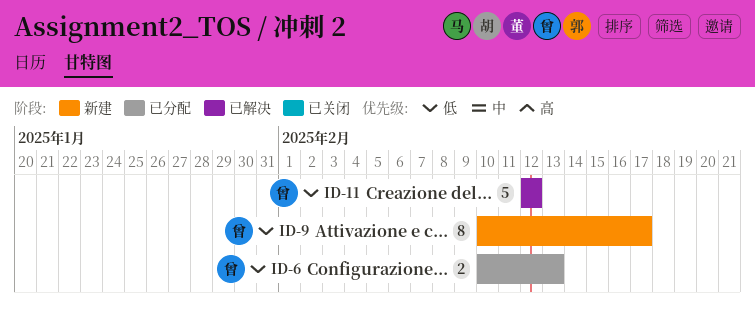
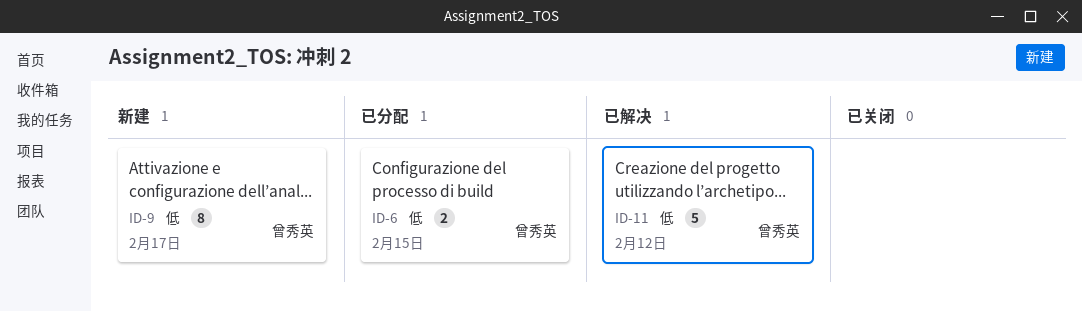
ID-6, due: Feb 13 -> Feb 15

